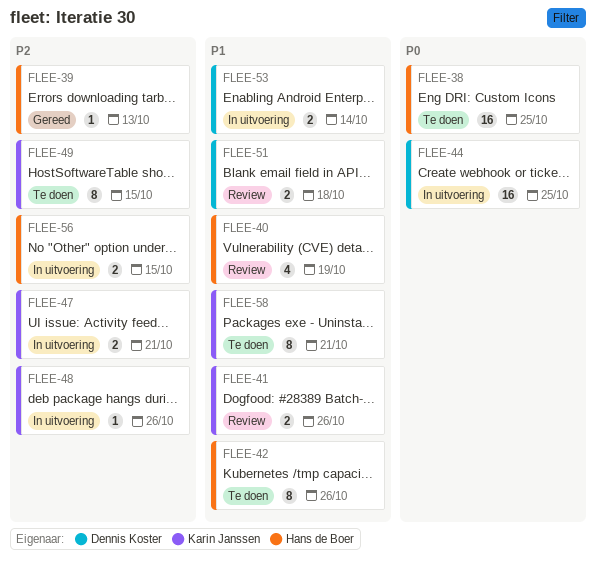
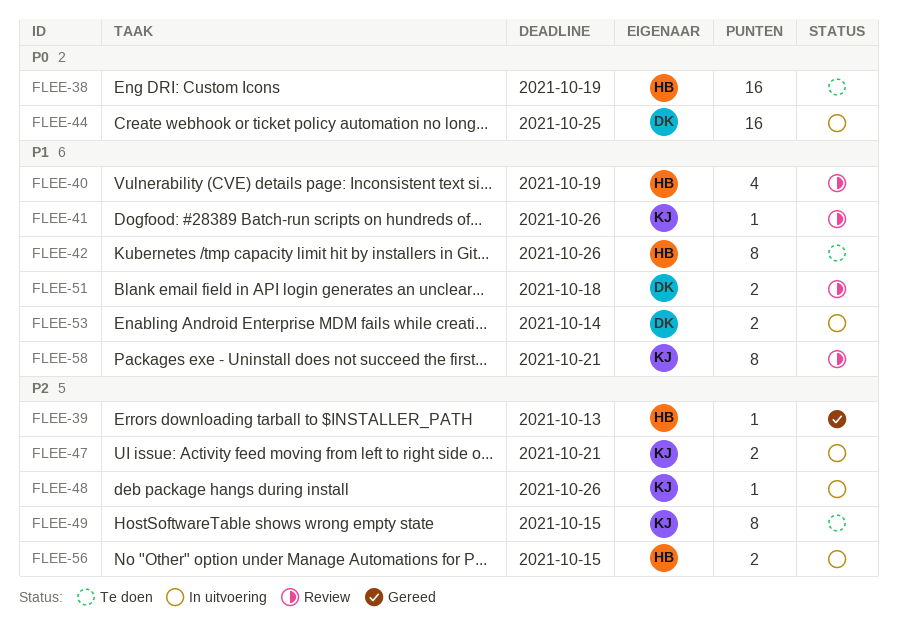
FLEE-38, due: Oct 25 -> Oct 19
FLEE-41, estimate: 2 -> 1
FLEE-58, status: Te doen -> Review

